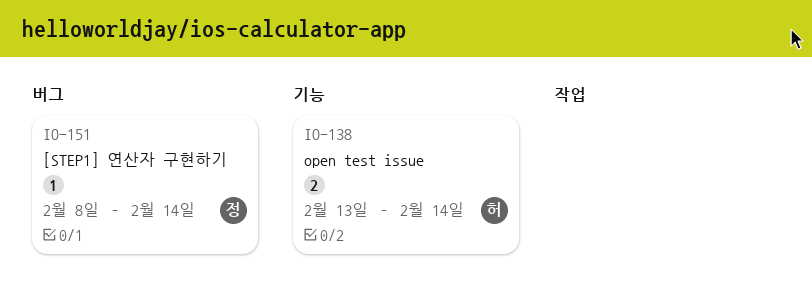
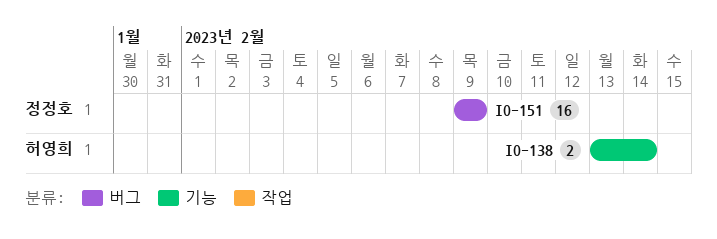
IO-151, estimate: 1 -> 16
IO-151, start: Feb 8 -> Feb 9
IO-151, due: Feb 14 -> Feb 9

